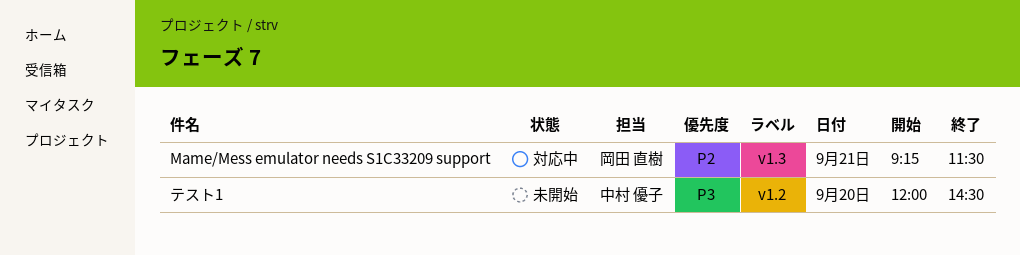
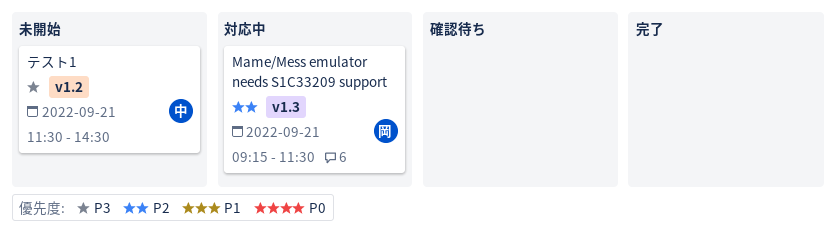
テスト1, day: Sep 20 -> Sep 21
テスト1, begins: 12:00 -> 11:30

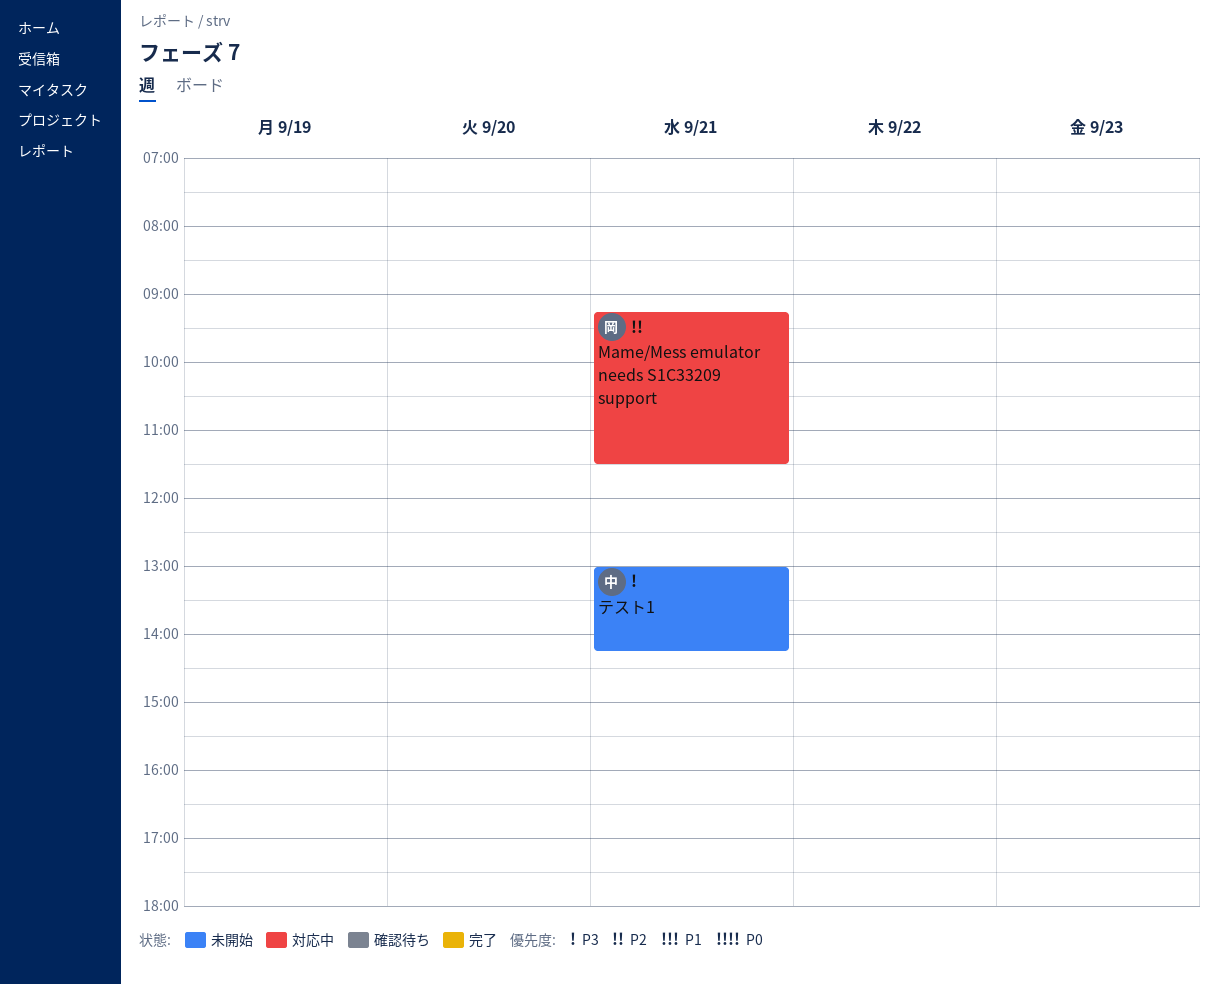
テスト1, begins: 11:30 -> 13:00
テスト1, ends: 14:30 -> 14:15

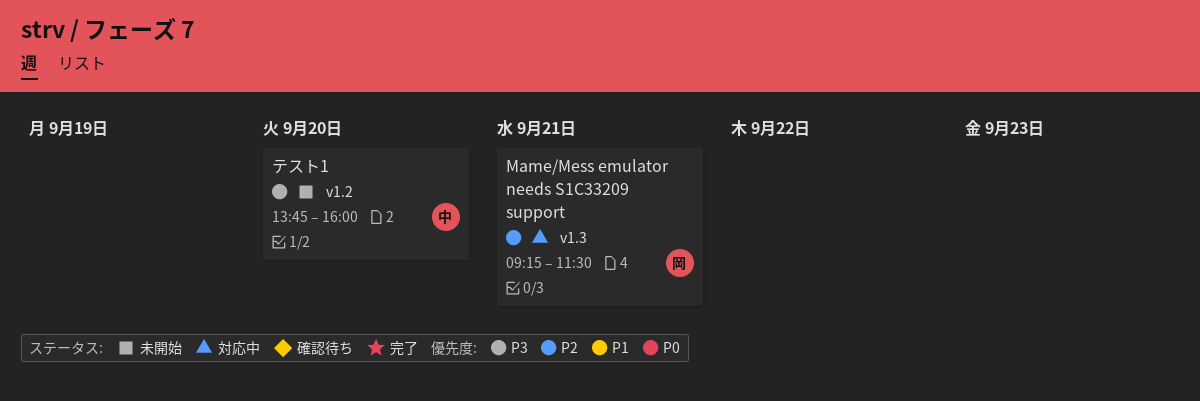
テスト1, day: Sep 21 -> Sep 20
テスト1, begins: 13:00 -> 13:45
テスト1, ends: 14:15 -> 16:00

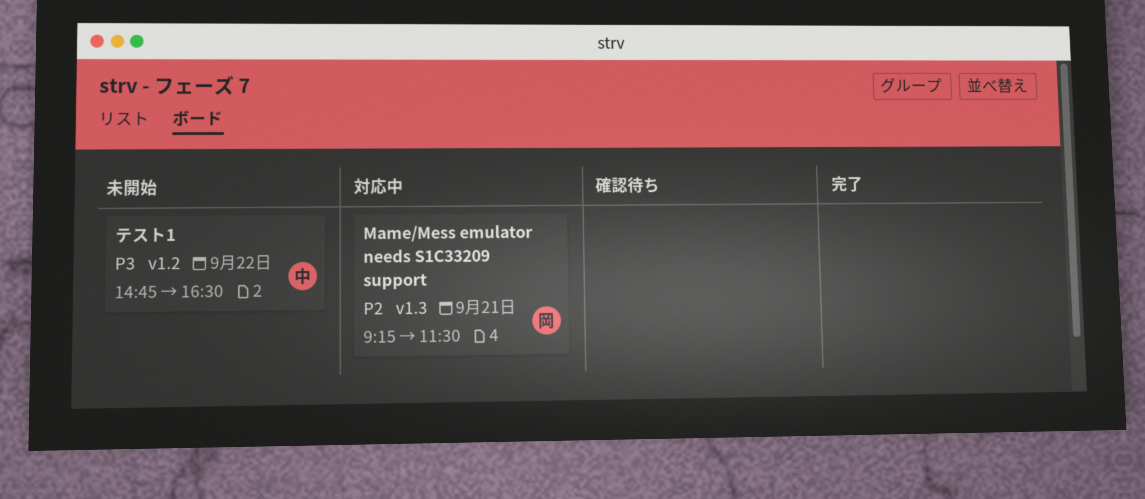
テスト1, day: Sep 20 -> Sep 22
テスト1, begins: 13:45 -> 14:45
テスト1, ends: 16:00 -> 16:30

